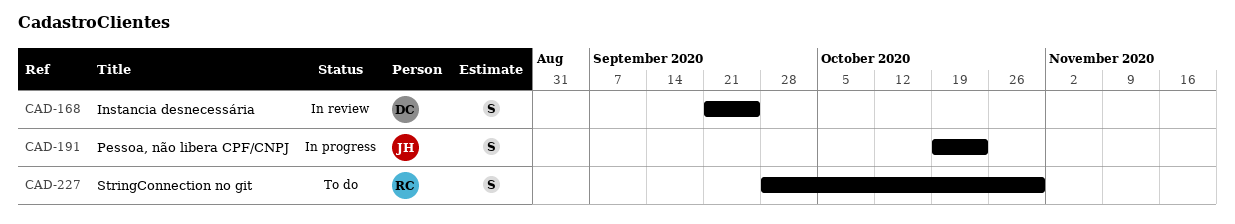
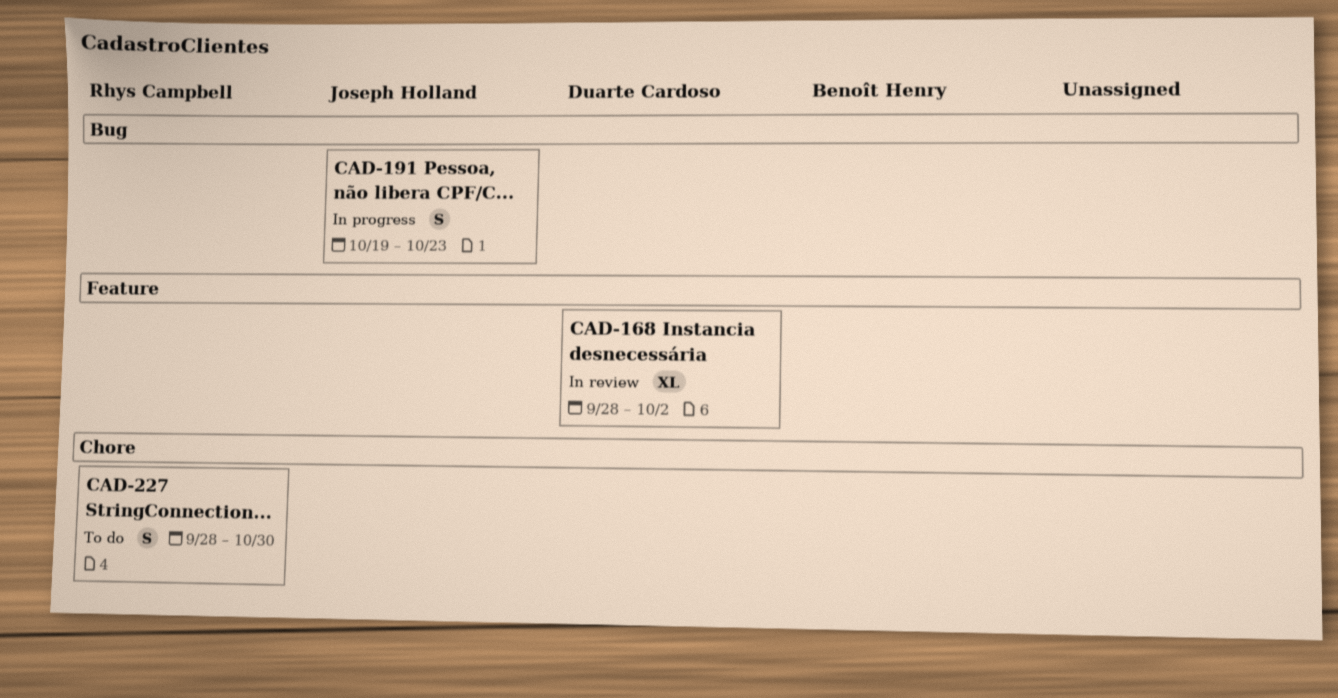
CAD-168, estimate: S -> XL
CAD-168, start: Sep 21 -> Sep 28
CAD-168, due: Sep 25 -> Oct 2

